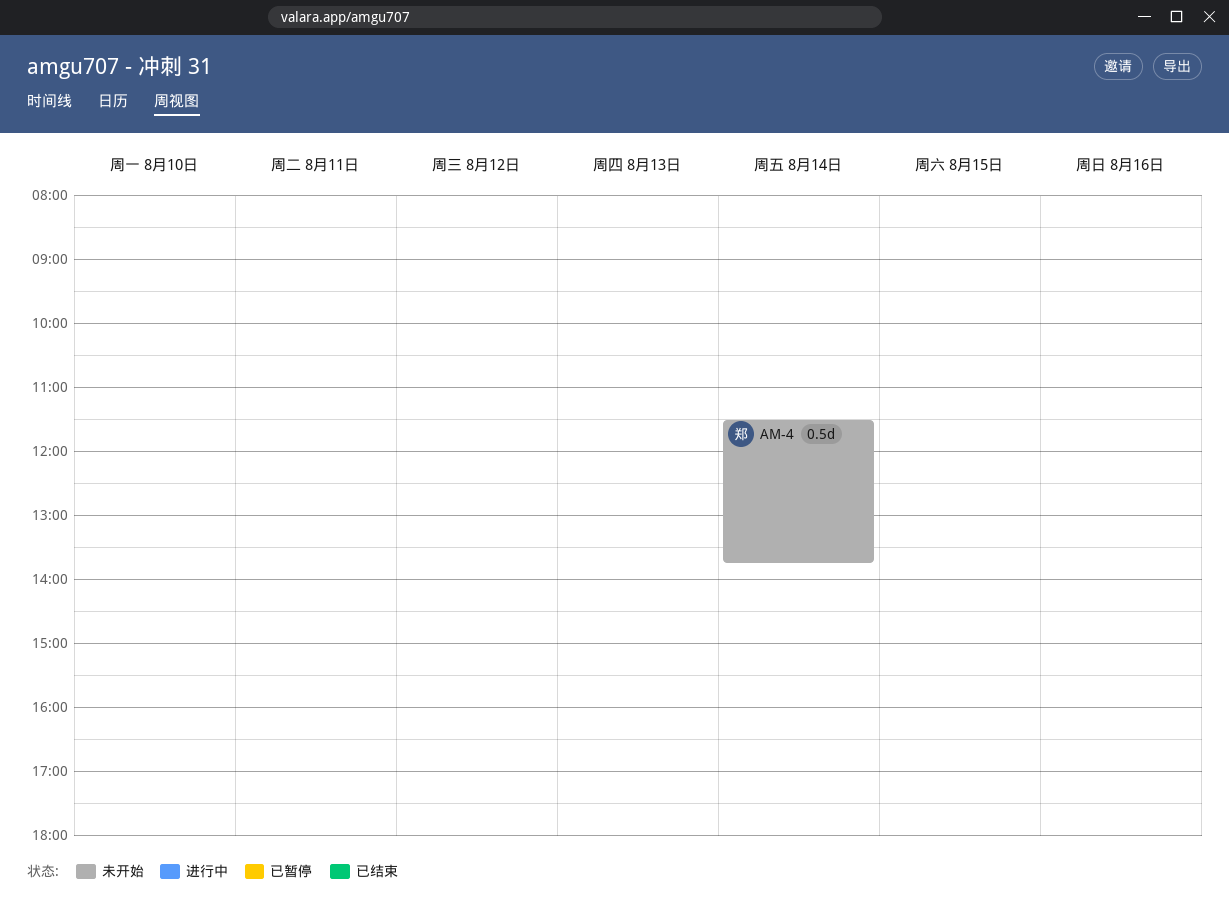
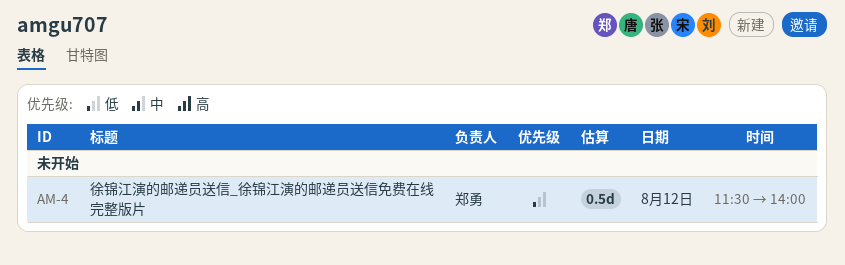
AM-4, day: Aug 14 -> Aug 12
AM-4, ends: 13:45 -> 14:00

